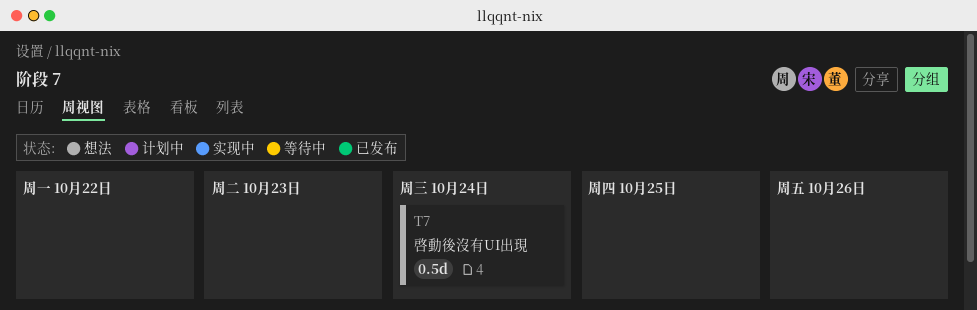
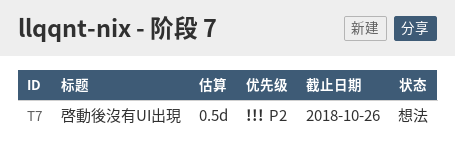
T7, due: Oct 24 -> Oct 26

